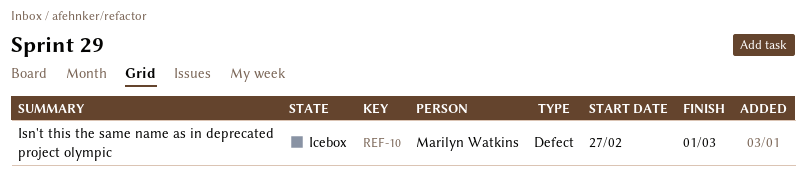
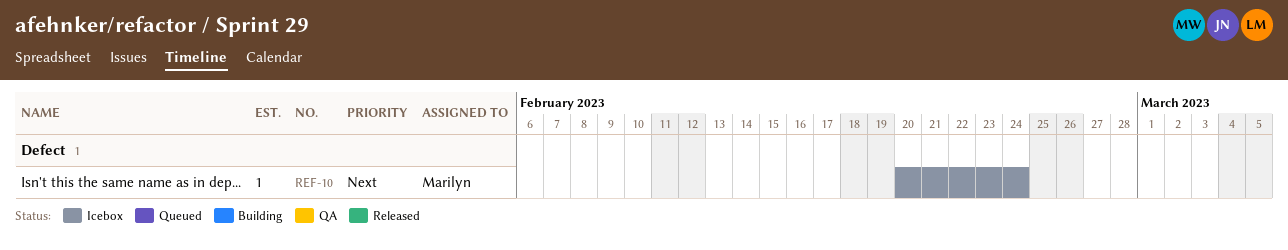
REF-10, start: Feb 27 -> Feb 20
REF-10, due: Mar 1 -> Feb 24

